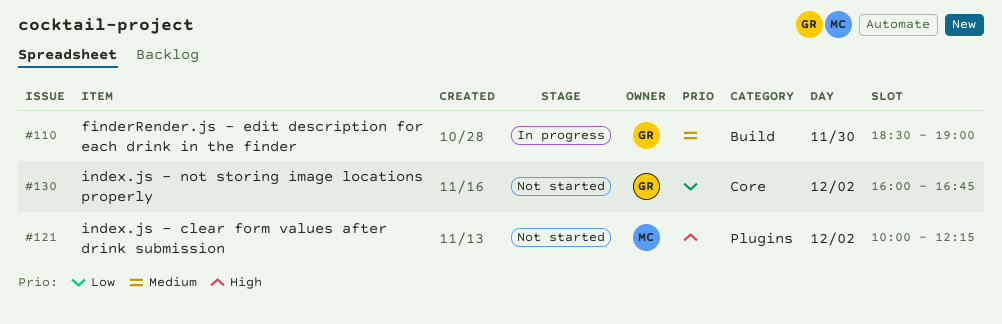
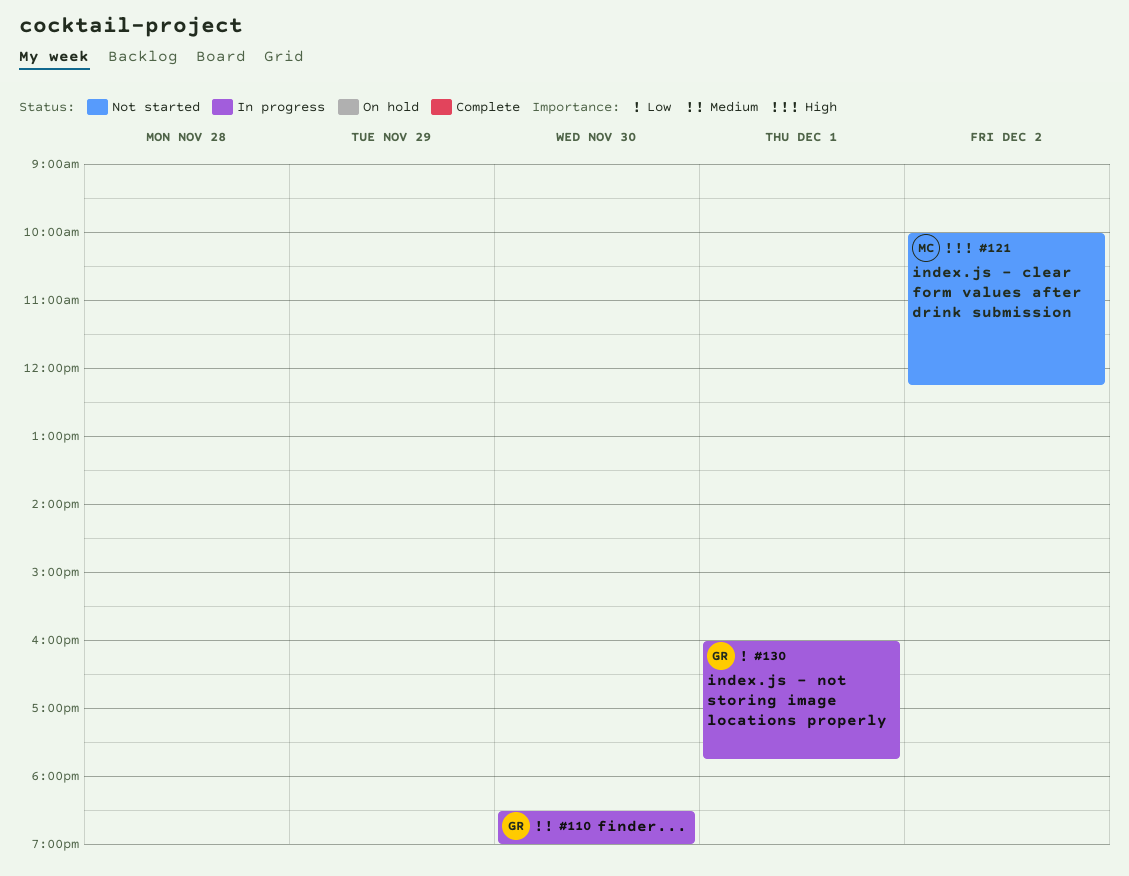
#130, status: Not started -> In progress
#130, day: Dec 2 -> Dec 1
#130, ends: 16:45 -> 17:45

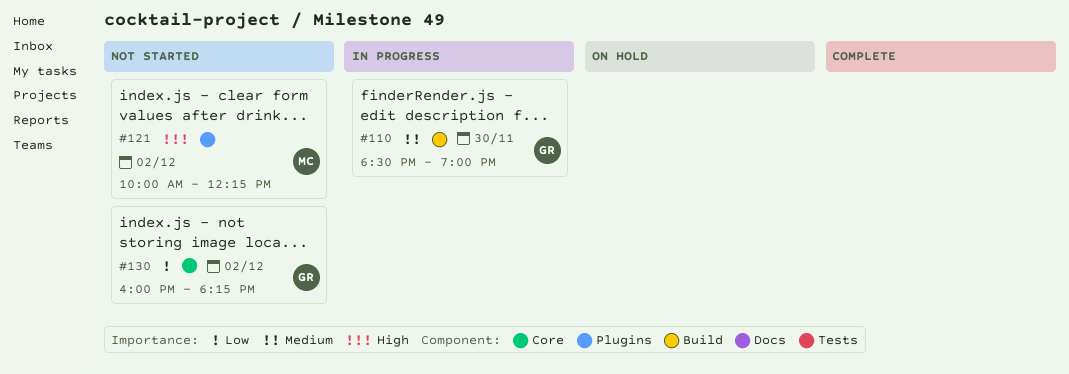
#130, status: In progress -> Not started
#130, day: Dec 1 -> Dec 2
#130, ends: 17:45 -> 18:15

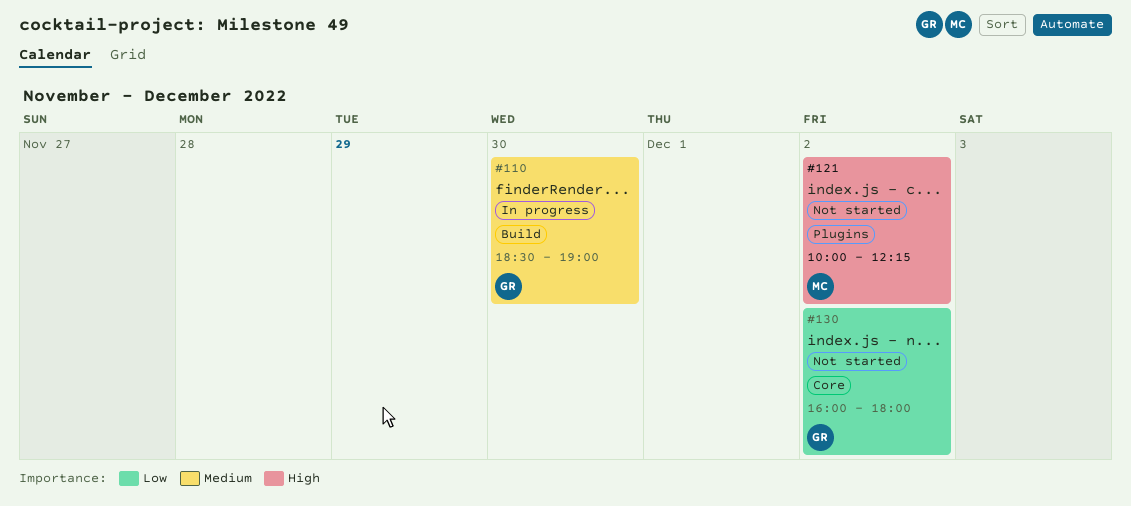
#130, ends: 18:15 -> 18:00

